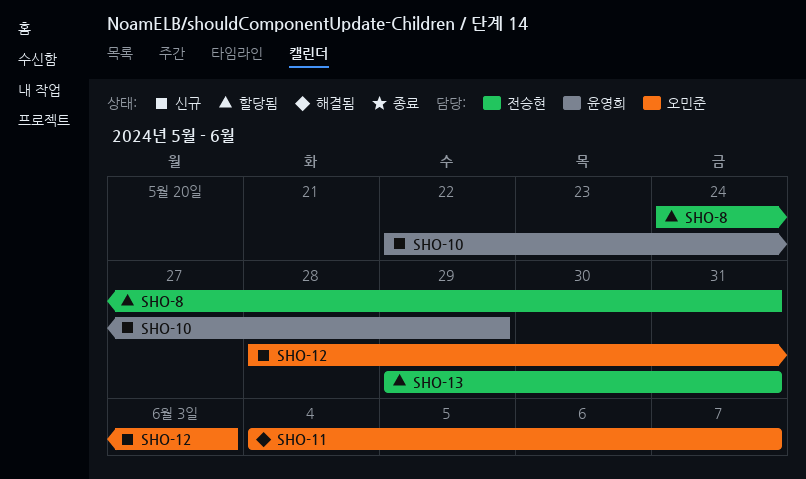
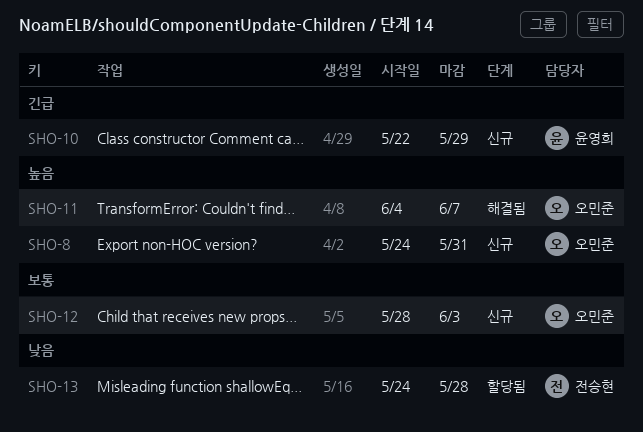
SHO-8, status: 할당됨 -> 신규
SHO-8, owner: 전승현 -> 오민준
SHO-13, start: May 29 -> May 24
SHO-13, due: May 31 -> May 28

